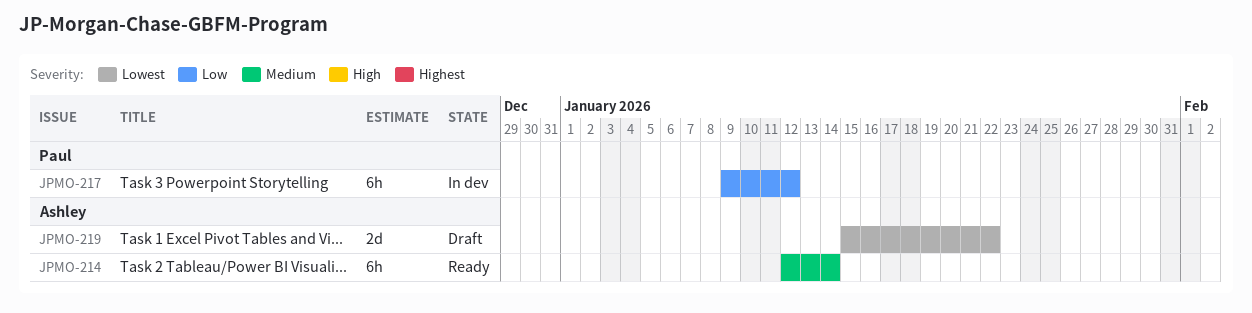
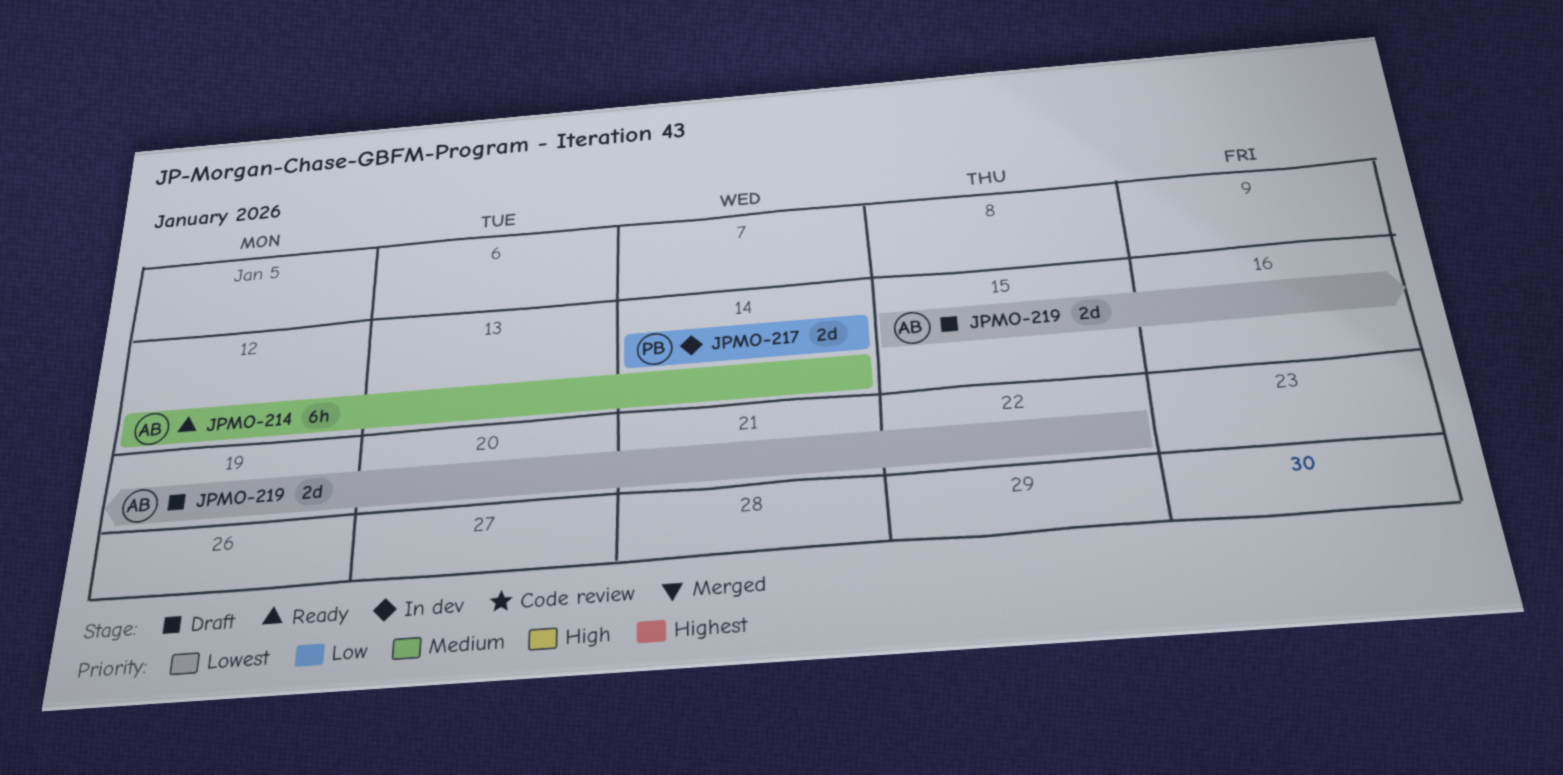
JPMO-217, estimate: 6h -> 2d
JPMO-217, start: Jan 9 -> Jan 14
JPMO-217, due: Jan 12 -> Jan 14

